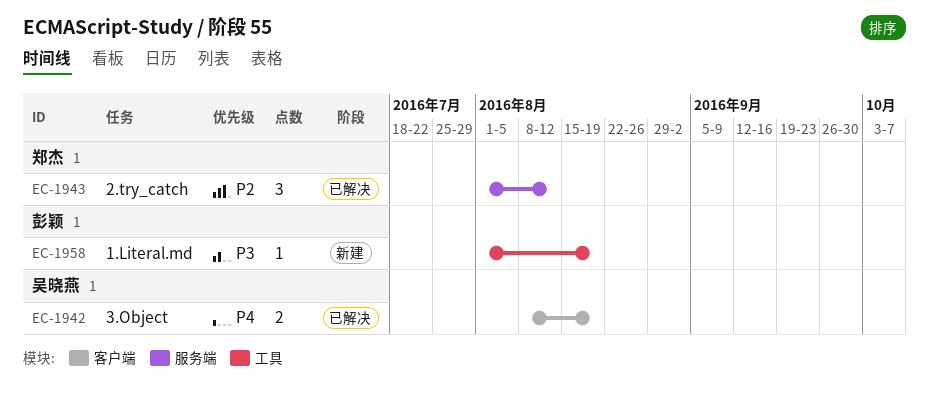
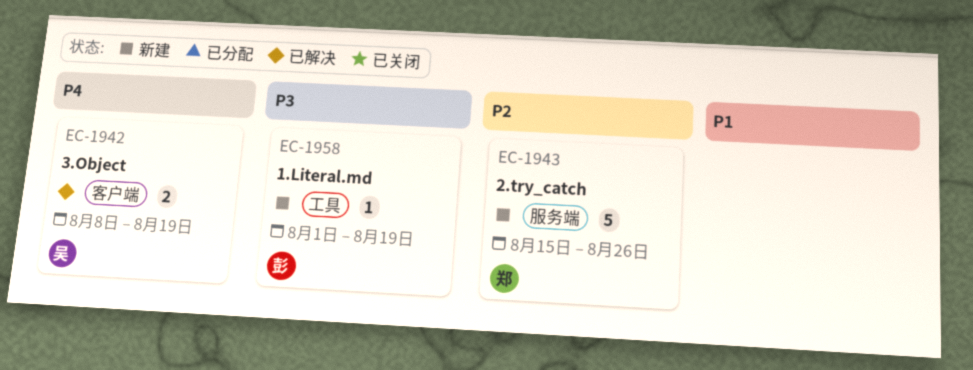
EC-1943, status: 已解决 -> 新建
EC-1943, estimate: 3 -> 5
EC-1943, start: Aug 1 -> Aug 15
EC-1943, due: Aug 12 -> Aug 26

